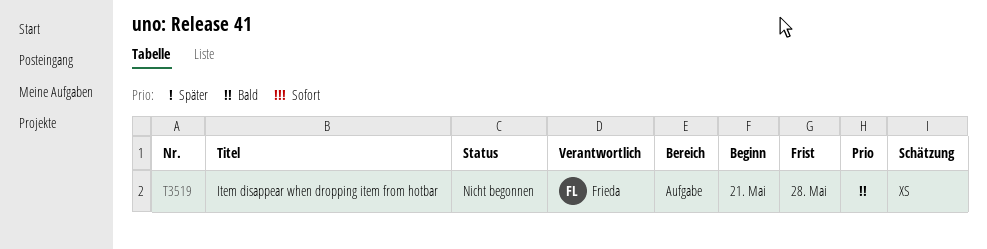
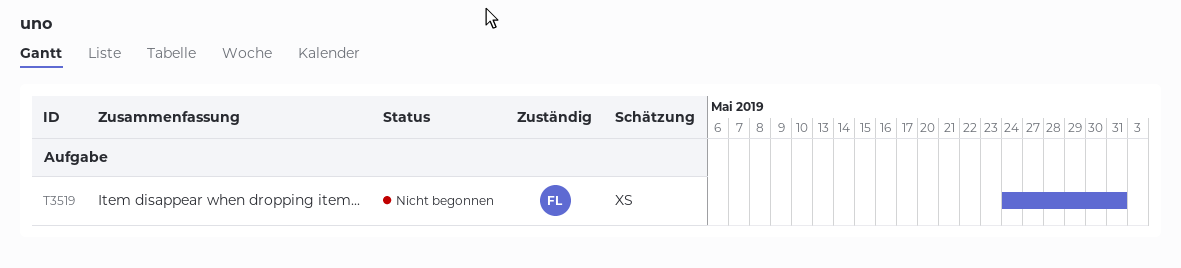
T3519, start: May 21 -> May 24
T3519, due: May 28 -> May 31

